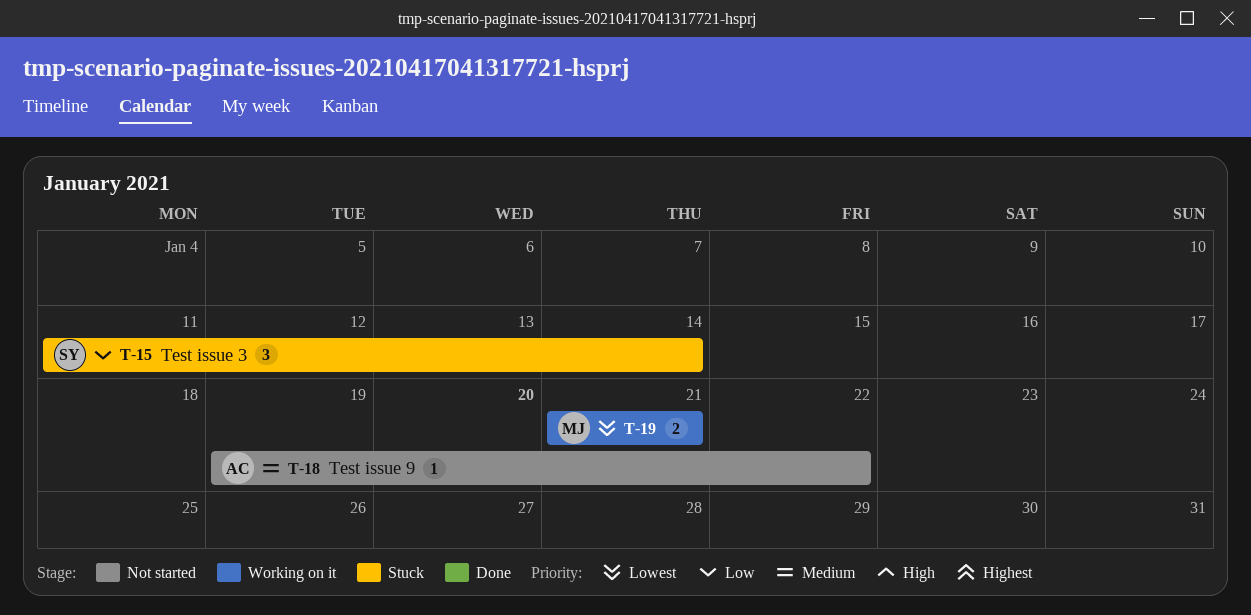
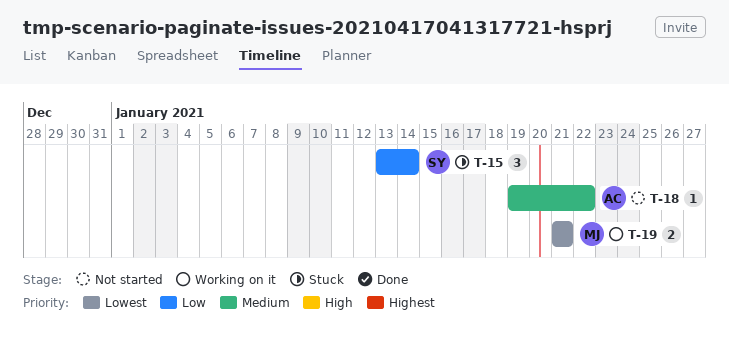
T-15, start: Jan 11 -> Jan 13

